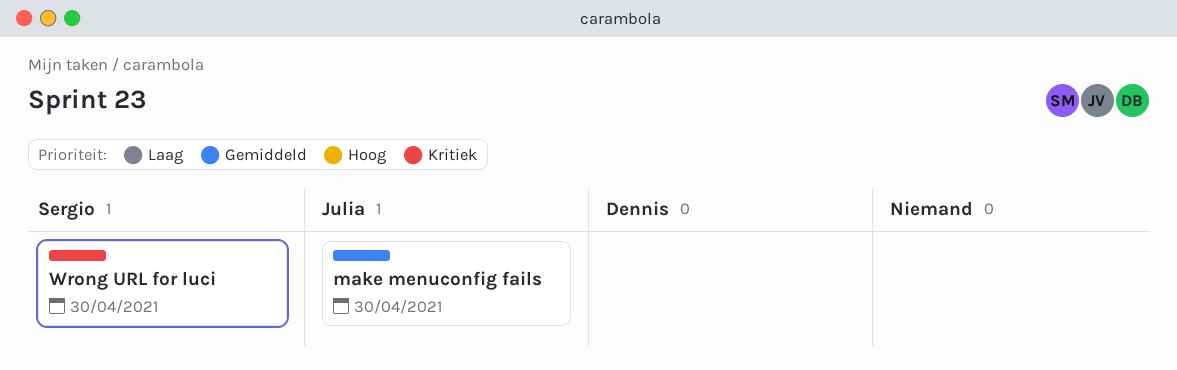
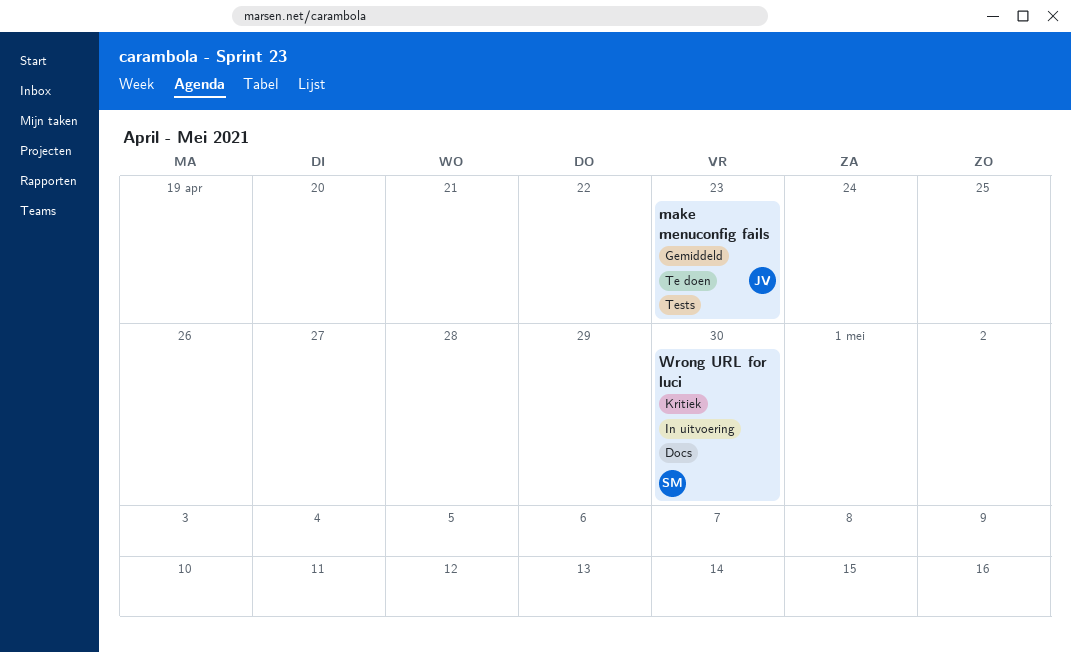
make menuconfig fails, due: Apr 30 -> Apr 23

